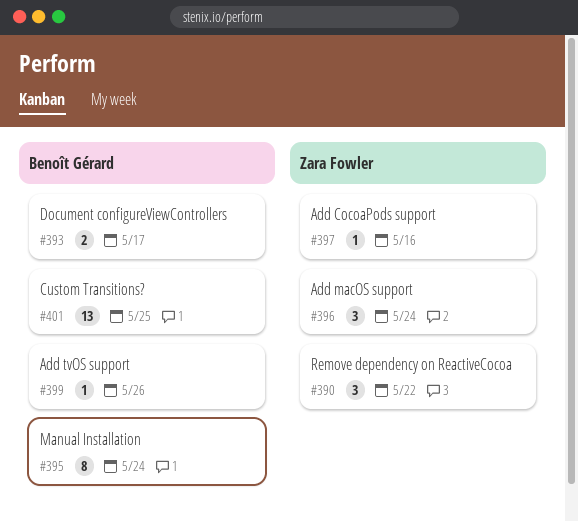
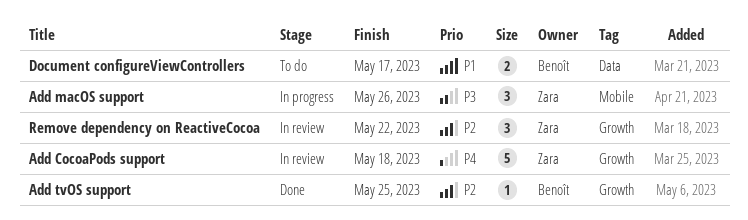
Add CocoaPods support, estimate: 1 -> 5
Add CocoaPods support, due: May 16 -> May 18
Add macOS support, due: May 24 -> May 26
Add tvOS support, due: May 26 -> May 25
Custom Transitions?: present -> none
Manual Installation: present -> none

